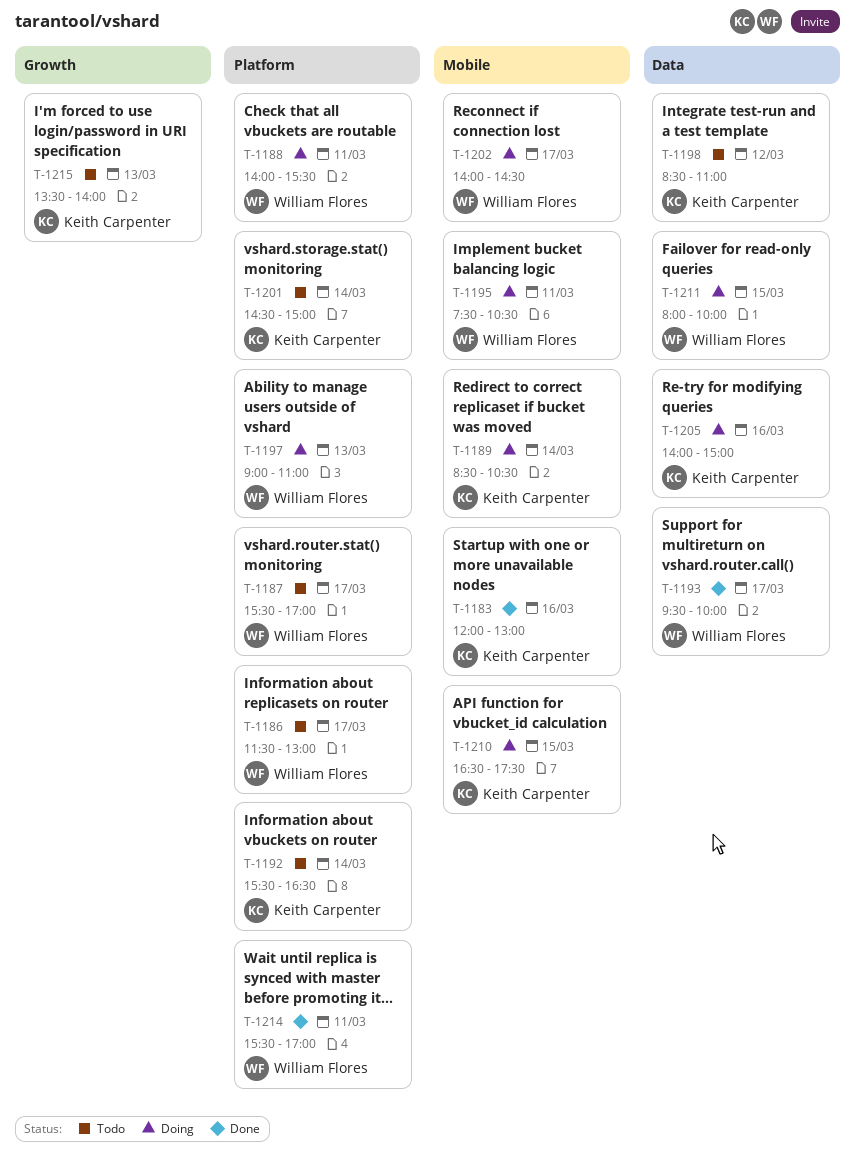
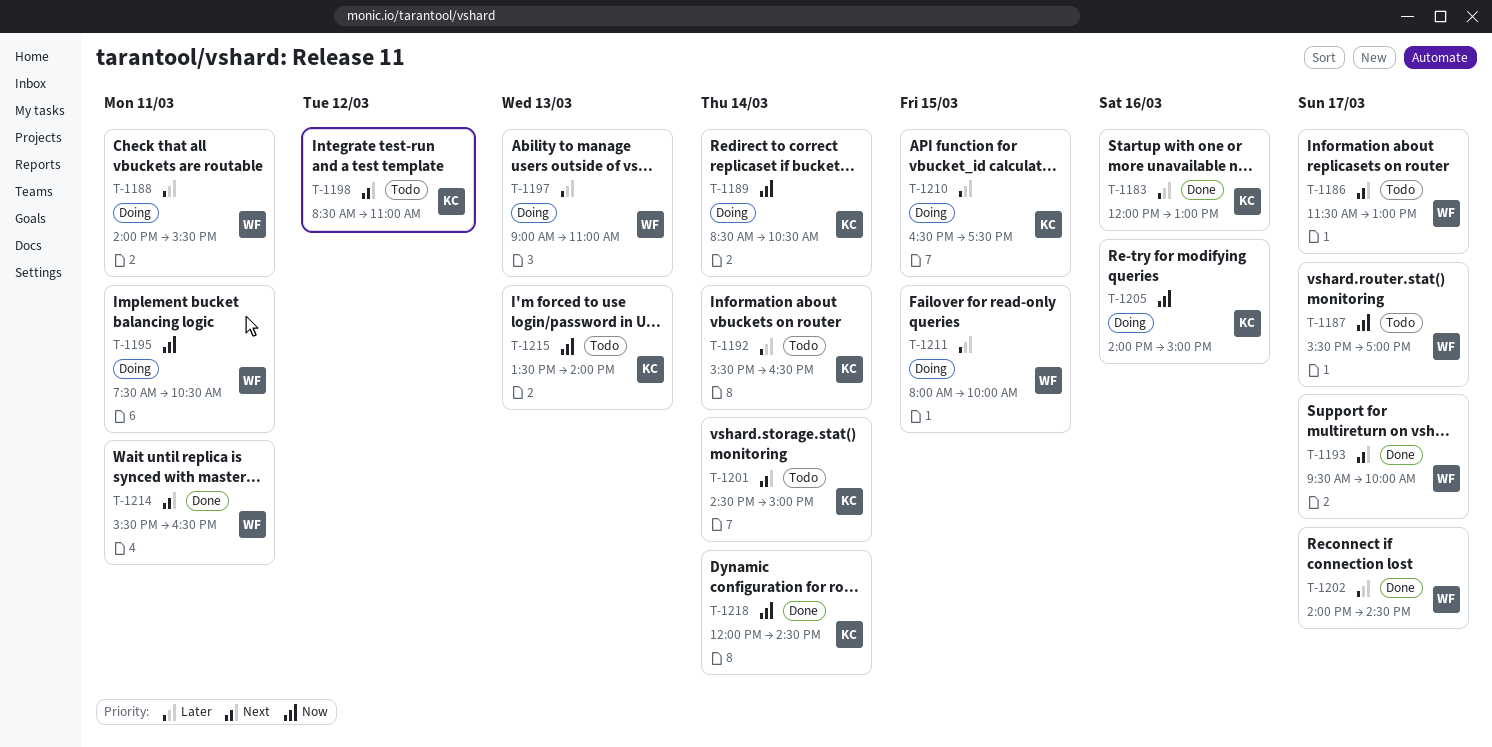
T-1202, status: Doing -> Done
T-1214, ends: 17:00 -> 16:30
T-1218: none -> present

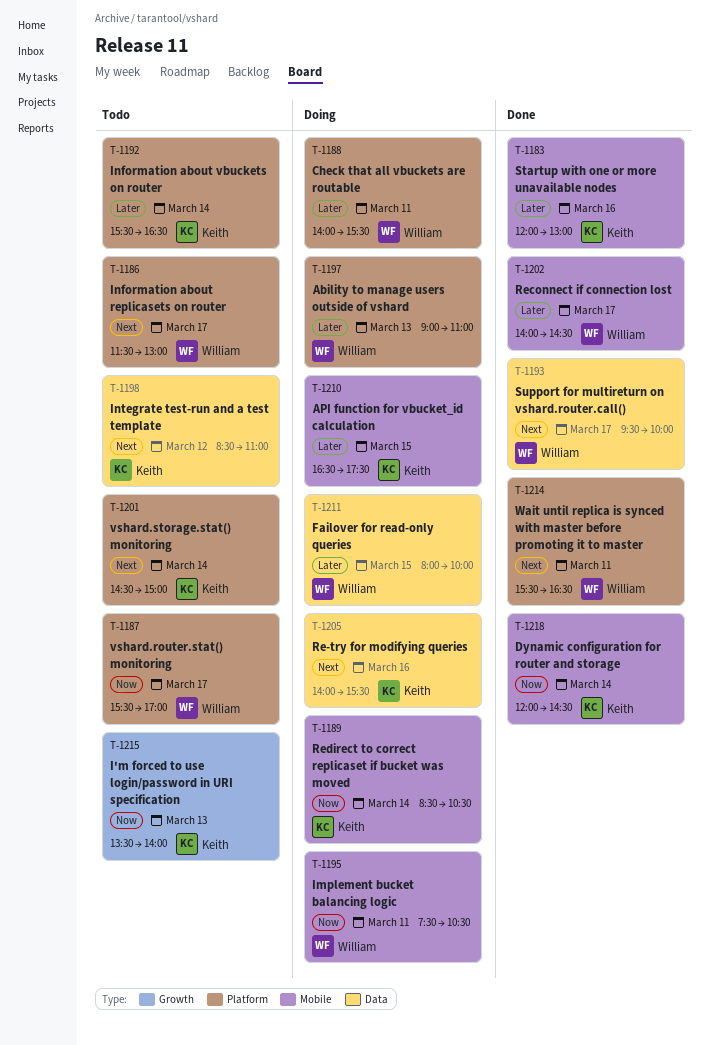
T-1205, priority: Now -> Next
T-1205, ends: 15:00 -> 15:30

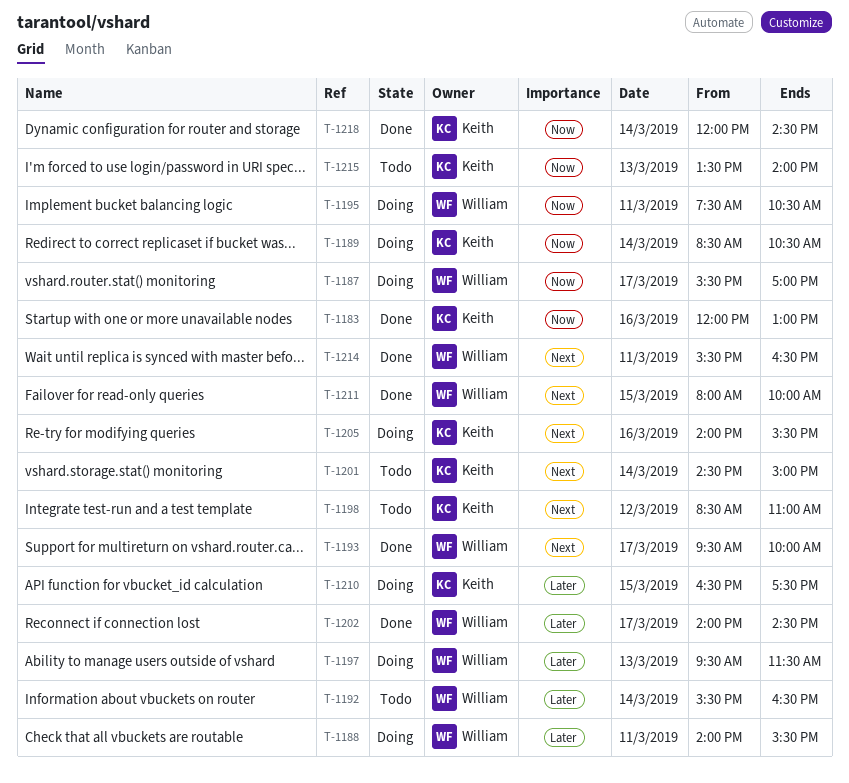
T-1183, priority: Later -> Now
T-1186: present -> none
T-1187, status: Todo -> Doing
T-1192, owner: Keith -> William
T-1197, begins: 09:00 -> 09:30
T-1197, ends: 11:00 -> 11:30
T-1211, status: Doing -> Done
T-1211, priority: Later -> Next

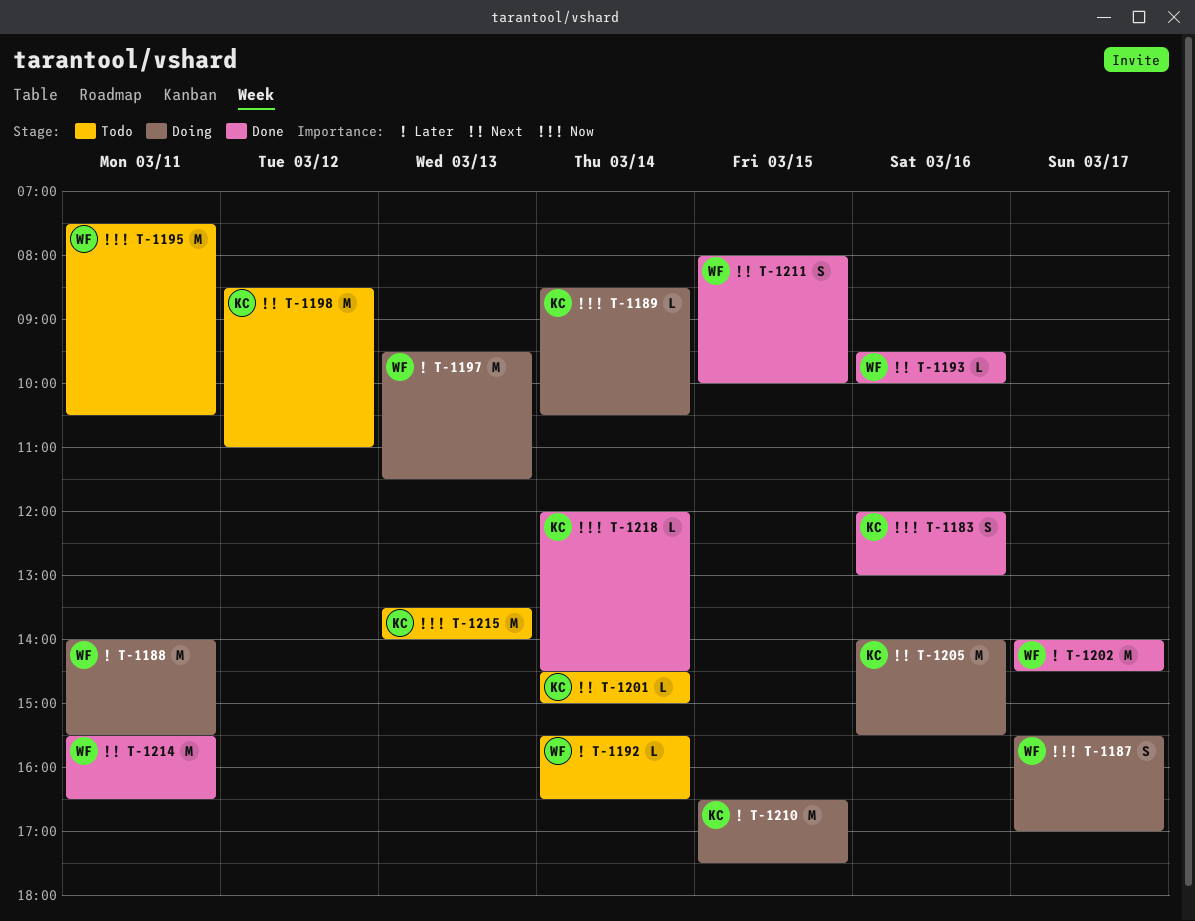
T-1193, day: Mar 17 -> Mar 16
T-1195, status: Doing -> Todo

